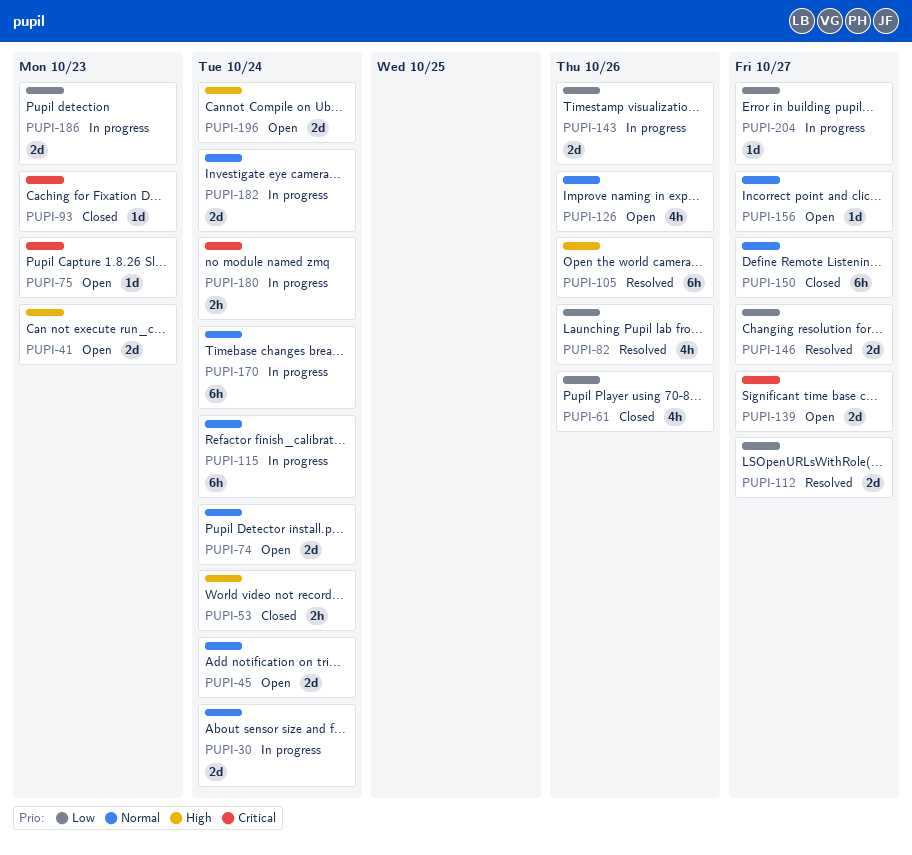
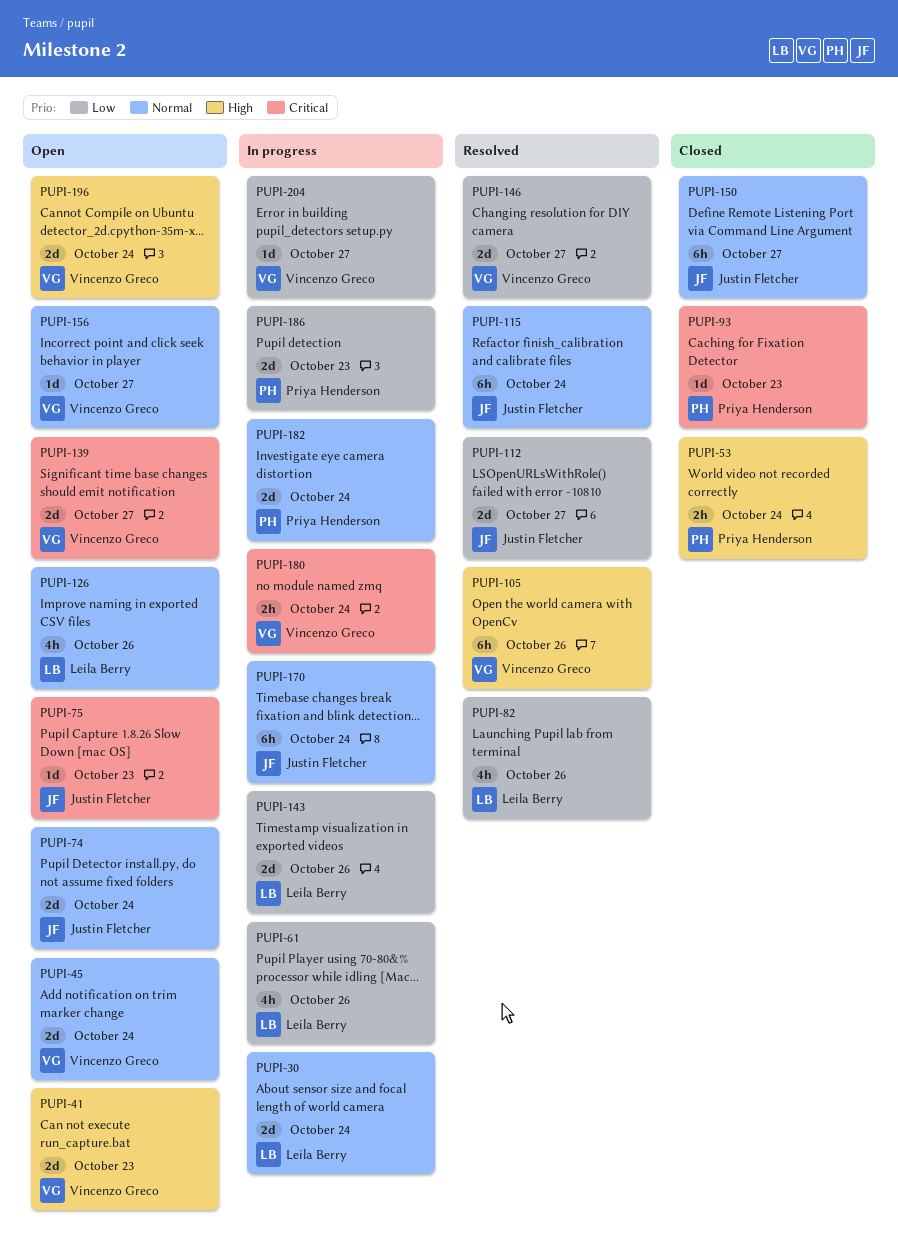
PUPI-61, status: Closed -> In progress
PUPI-115, status: In progress -> Resolved

